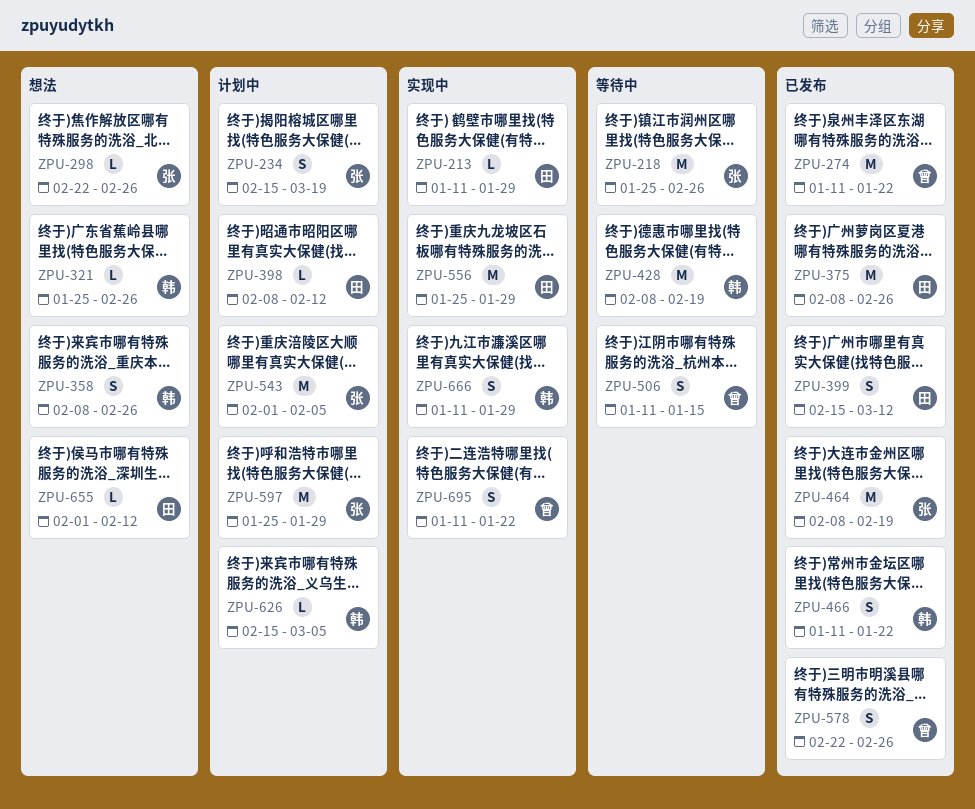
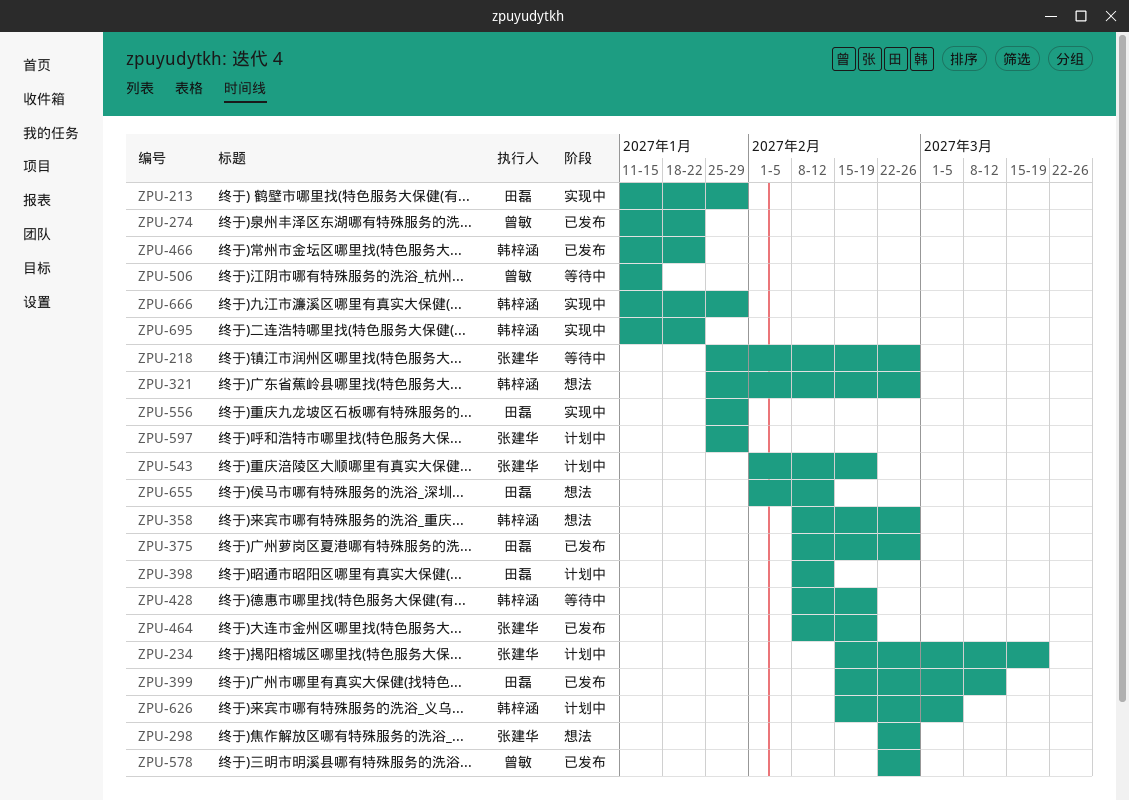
ZPU-543, due: Feb 5 -> Feb 19
ZPU-695, owner: 曾敏 -> 韩梓涵

